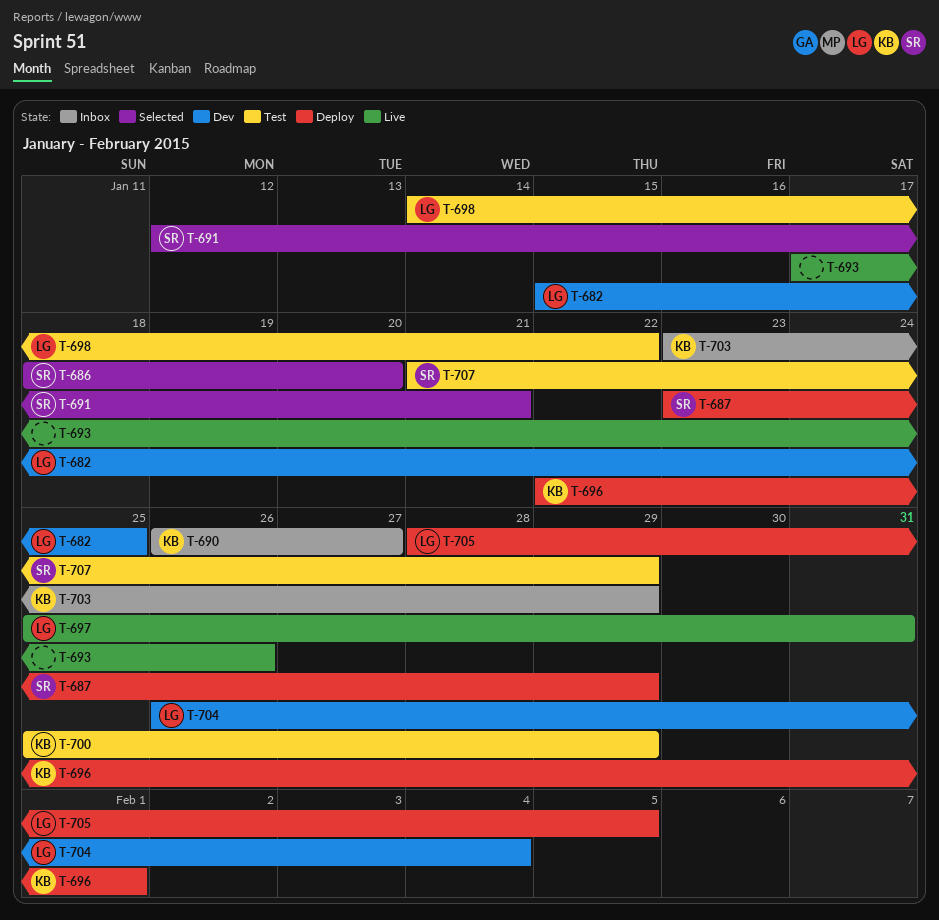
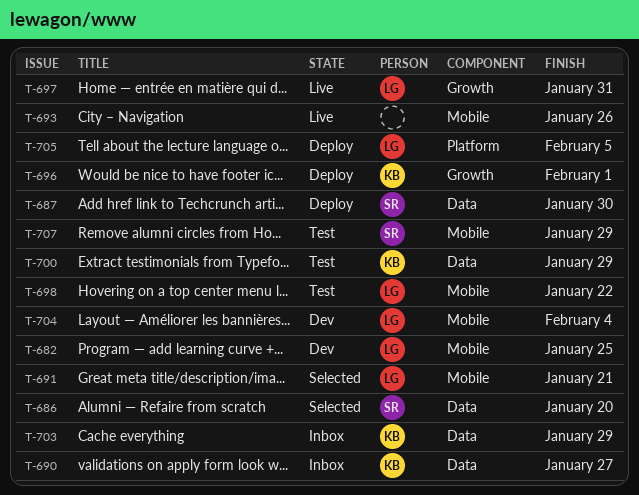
T-687, due: Jan 29 -> Jan 30
T-691, owner: SR -> LG

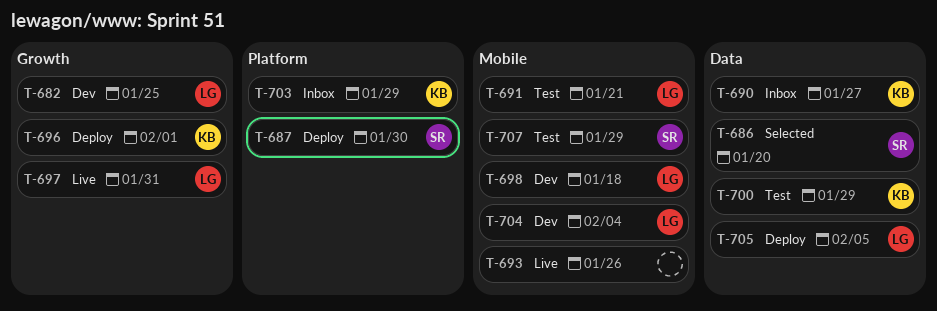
T-682, label: Mobile -> Growth
T-687, label: Data -> Platform
T-691, status: Selected -> Test
T-698, status: Test -> Dev
T-698, due: Jan 22 -> Jan 18
T-703, label: Data -> Platform
T-705, label: Platform -> Data

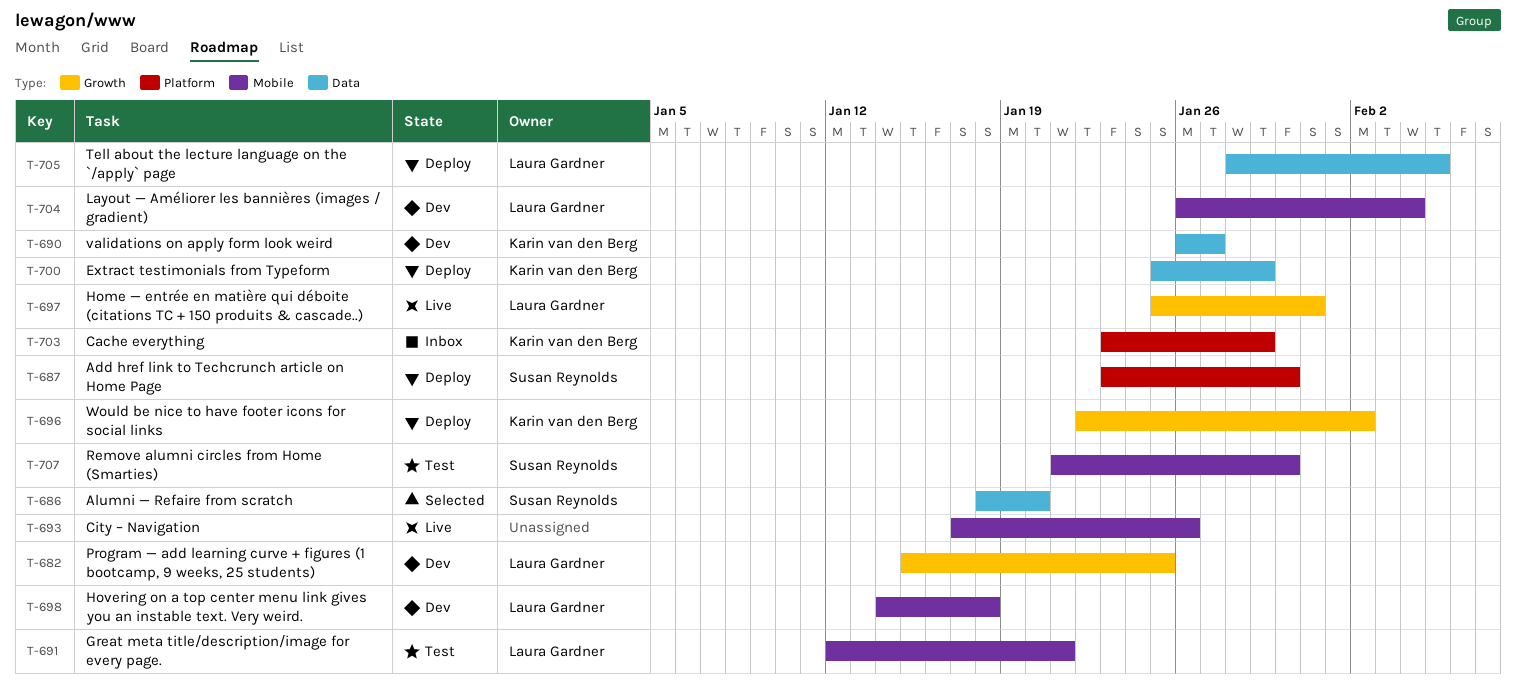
T-690, status: Inbox -> Dev
T-696, due: Feb 1 -> Feb 2
T-700, status: Test -> Deploy
T-707, due: Jan 29 -> Jan 30

